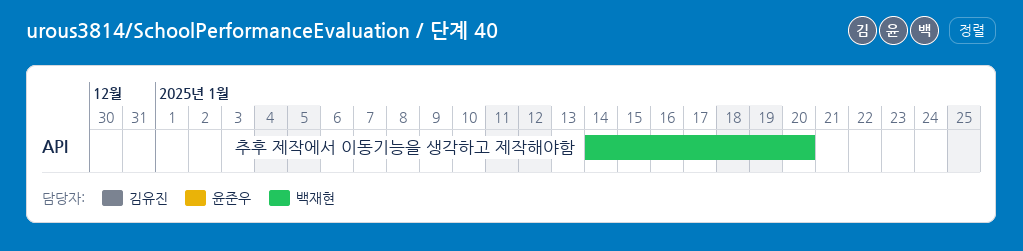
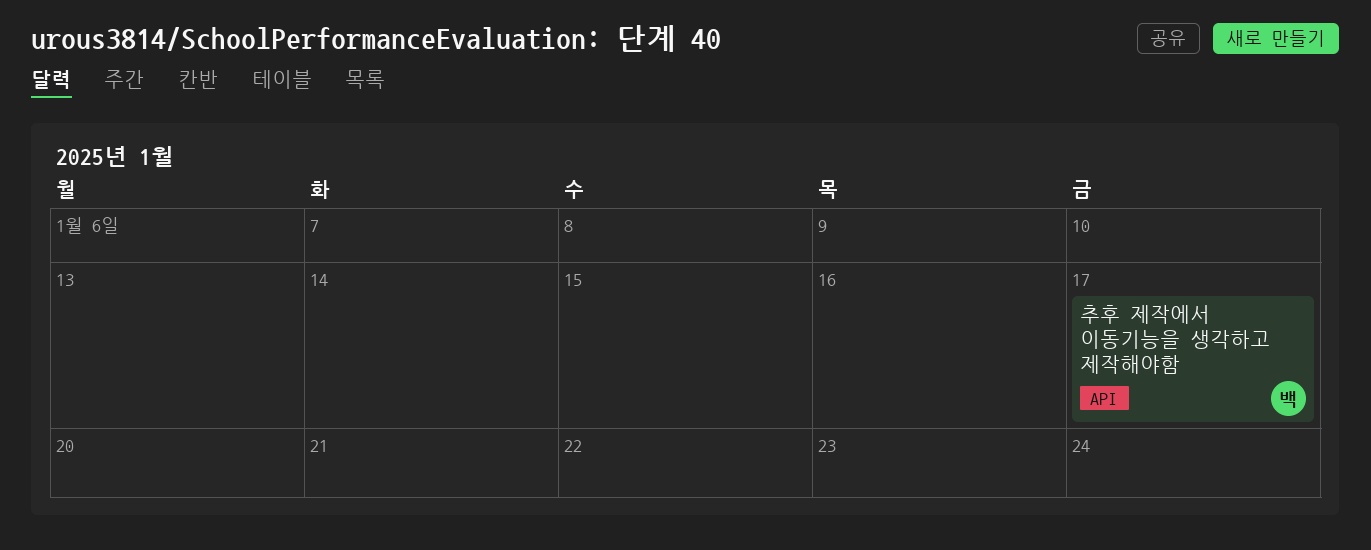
추후 제작에서 이동기능을 생각하고 제작해야함, due: Jan 20 -> Jan 17

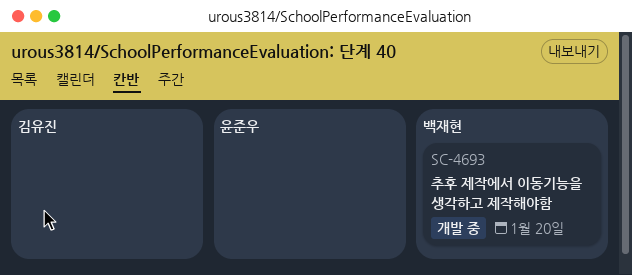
추후 제작에서 이동기능을 생각하고 제작해야함, due: Jan 17 -> Jan 20

